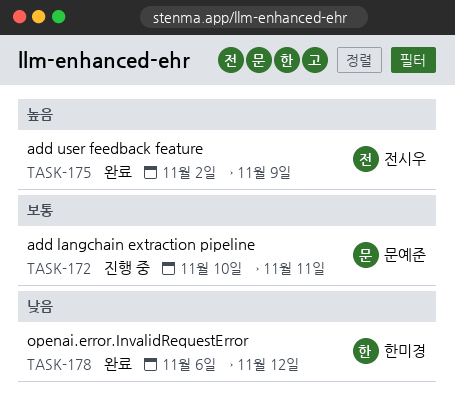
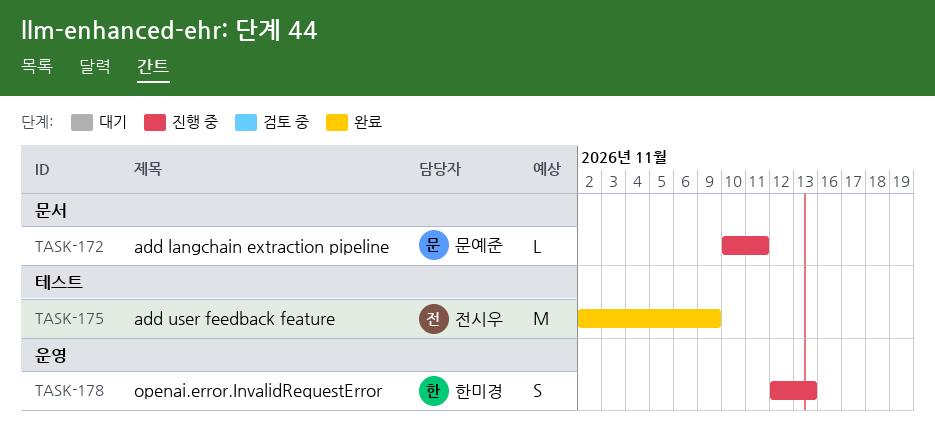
TASK-178, status: 완료 -> 진행 중
TASK-178, start: Nov 6 -> Nov 12
TASK-178, due: Nov 12 -> Nov 13

